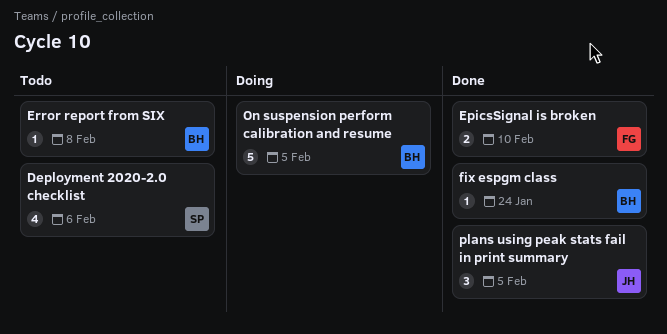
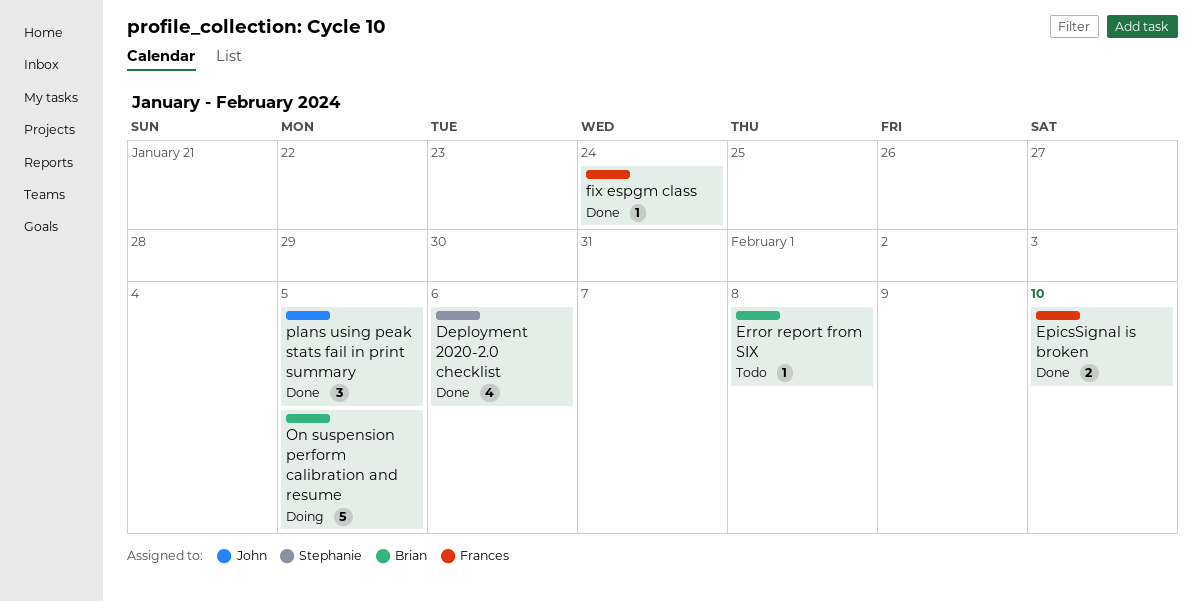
Deployment 2020-2.0 checklist, status: Todo -> Done
fix espgm class, owner: Brian -> Frances

